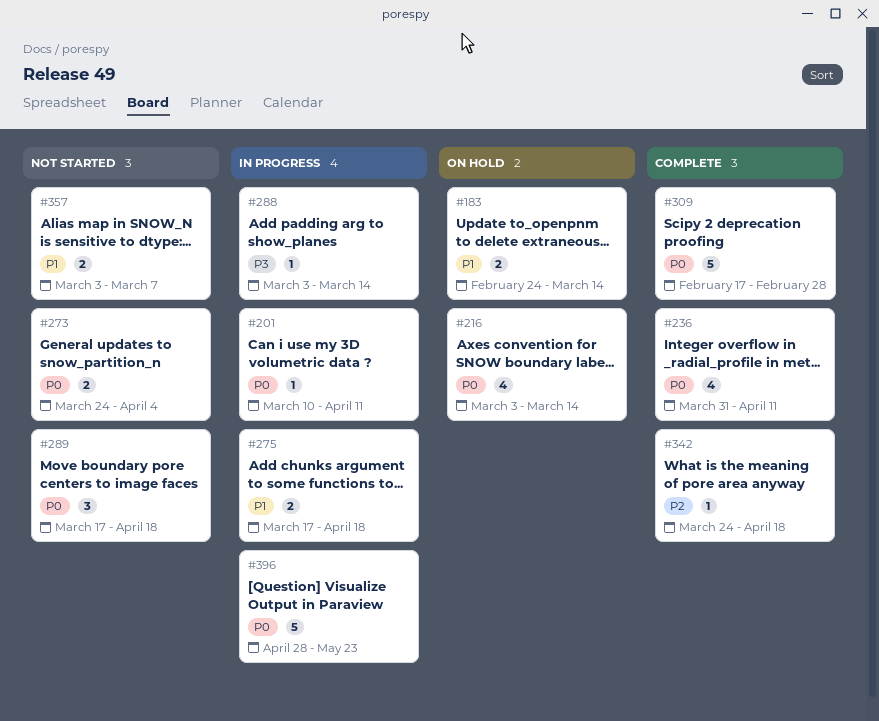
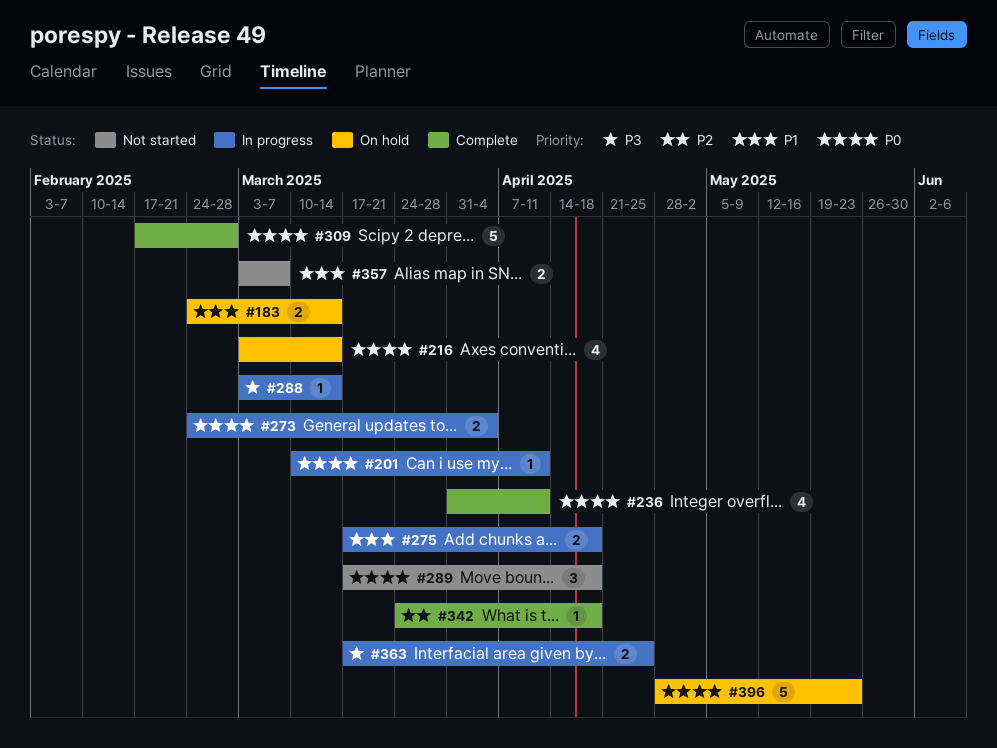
#273, status: Not started -> In progress
#273, start: Mar 24 -> Feb 24
#363: none -> present
#396, status: In progress -> On hold

